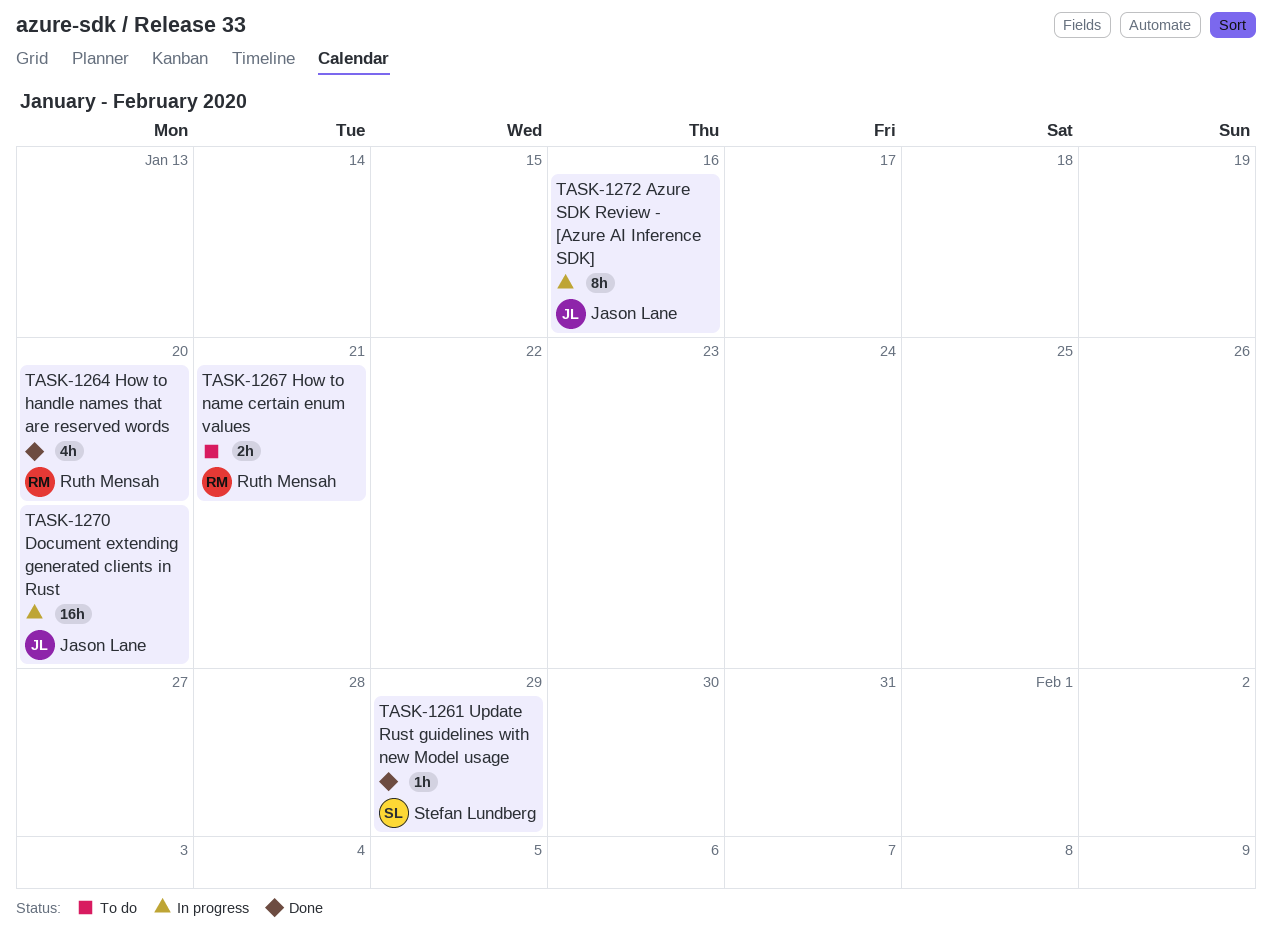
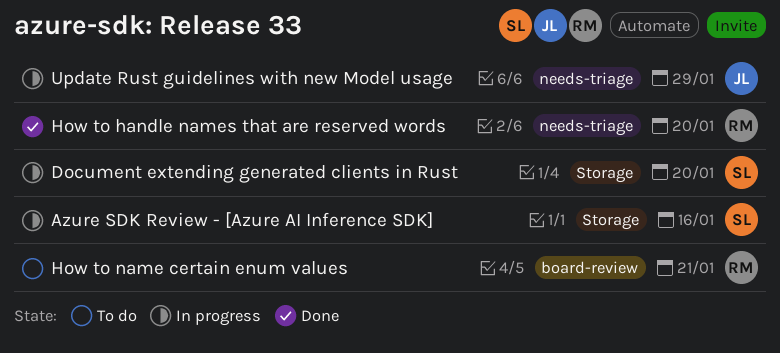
Azure SDK Review - [Azure AI Inference SDK], owner: Jason Lane -> Stefan Lundberg
Document extending generated clients in Rust, owner: Jason Lane -> Stefan Lundberg
Update Rust guidelines with new Model usage, status: Done -> In progress
Update Rust guidelines with new Model usage, owner: Stefan Lundberg -> Jason Lane

